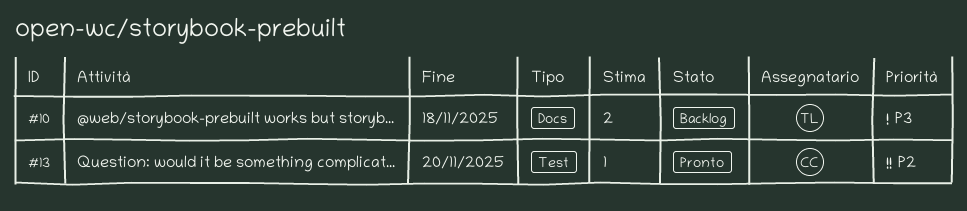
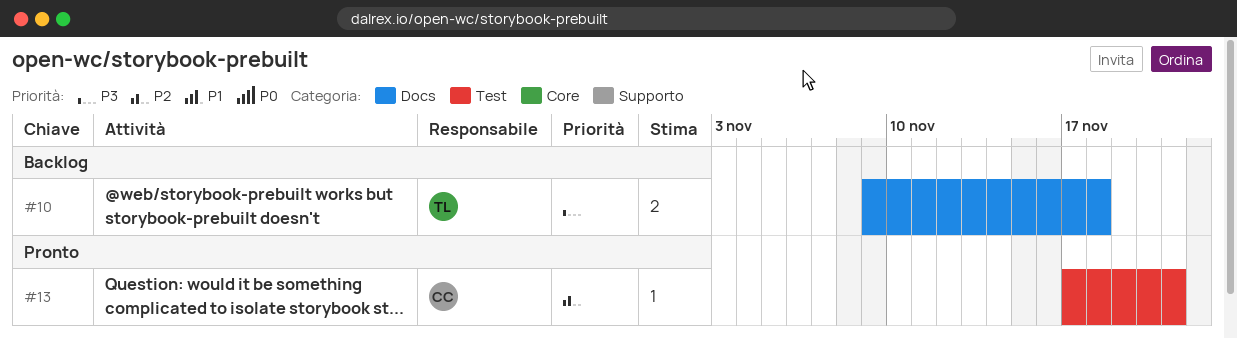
#13, due: Nov 20 -> Nov 21

